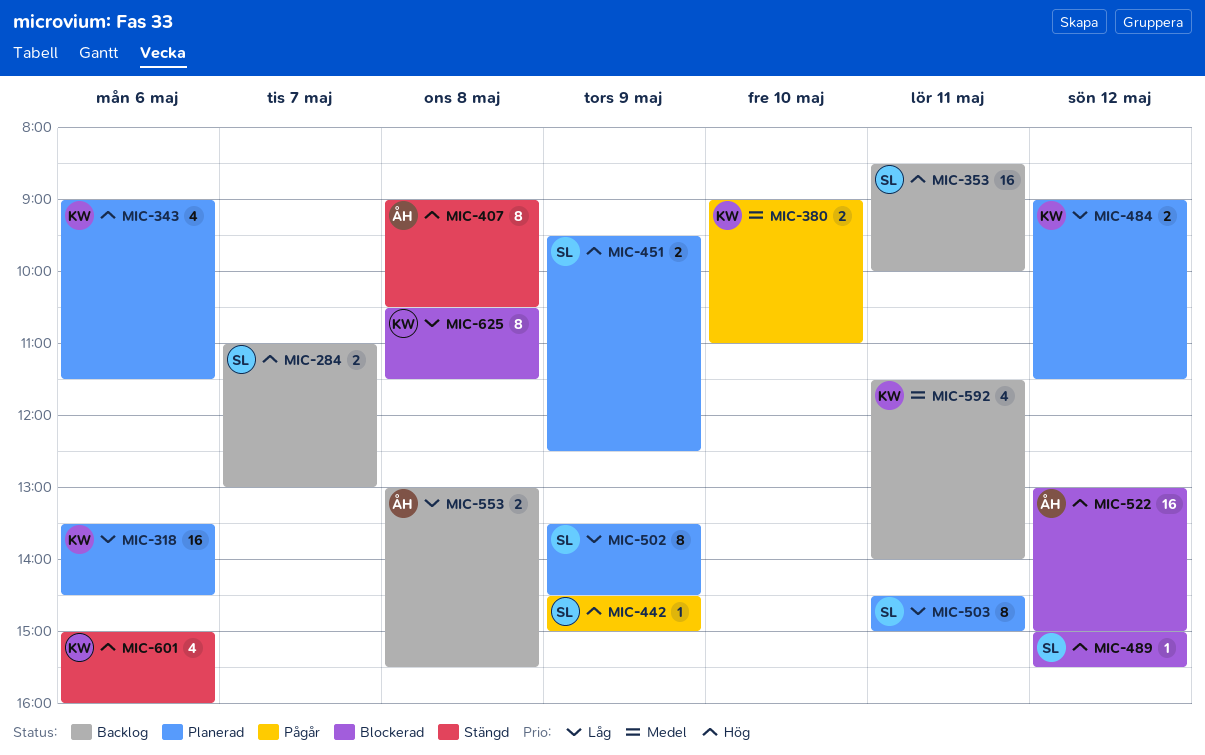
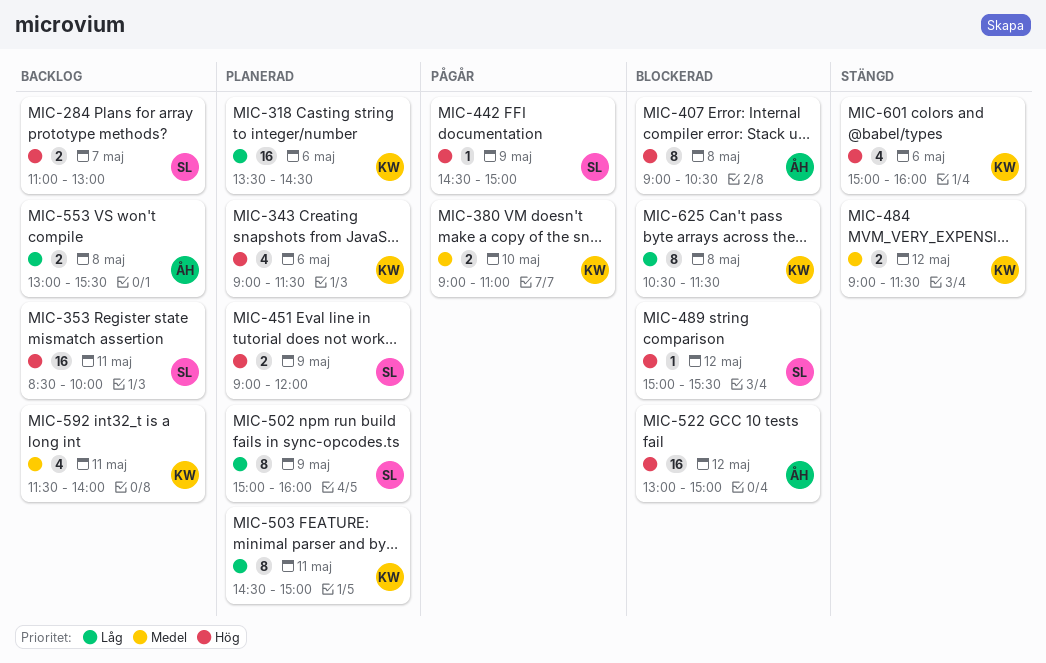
MIC-407, status: Stängd -> Blockerad
MIC-451, begins: 09:30 -> 09:00
MIC-451, ends: 12:30 -> 12:00
MIC-484, status: Planerad -> Stängd
MIC-484, priority: Låg -> Medel
MIC-502, begins: 13:30 -> 15:00
MIC-502, ends: 14:30 -> 16:00
MIC-503, owner: SL -> KW

